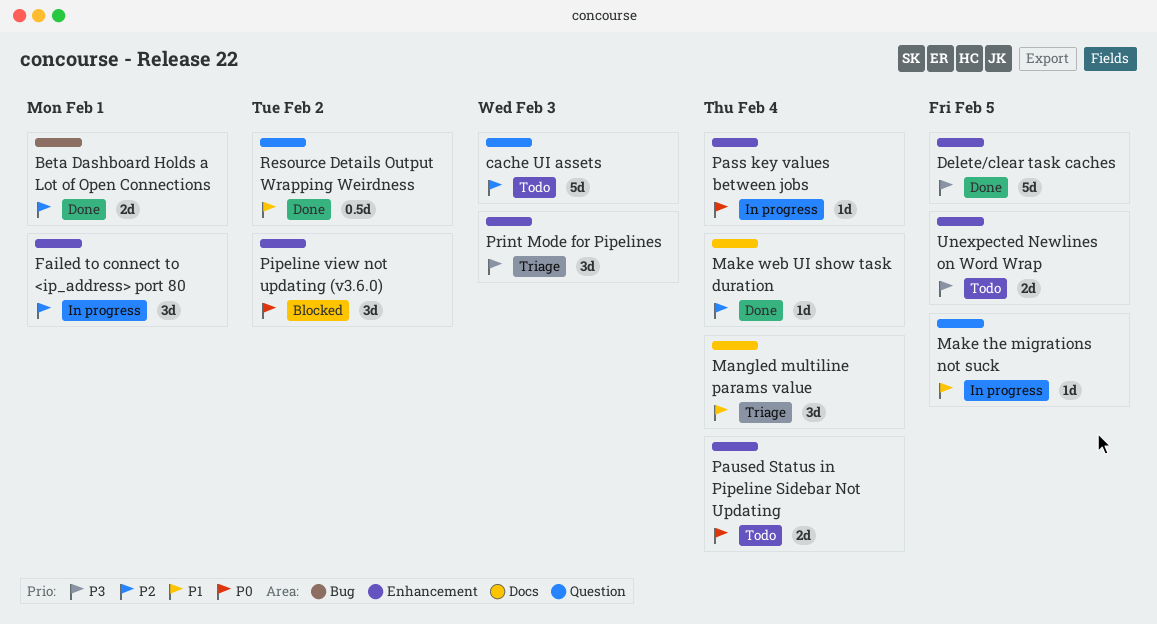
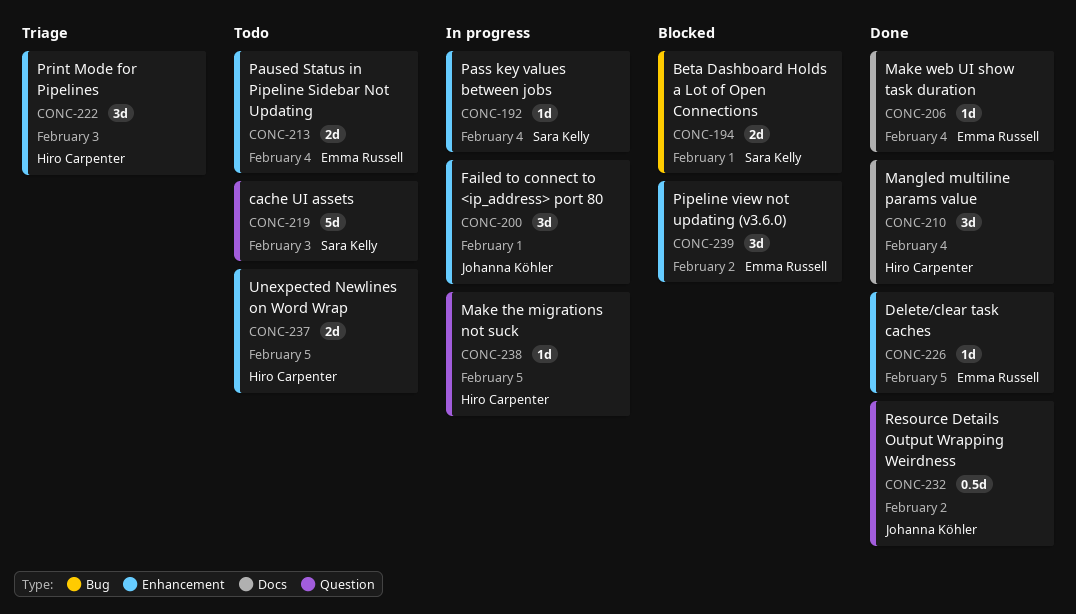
Beta Dashboard Holds a Lot of Open Connections, status: Done -> Blocked
Delete/clear task caches, estimate: 5d -> 1d
Mangled multiline params value, status: Triage -> Done

